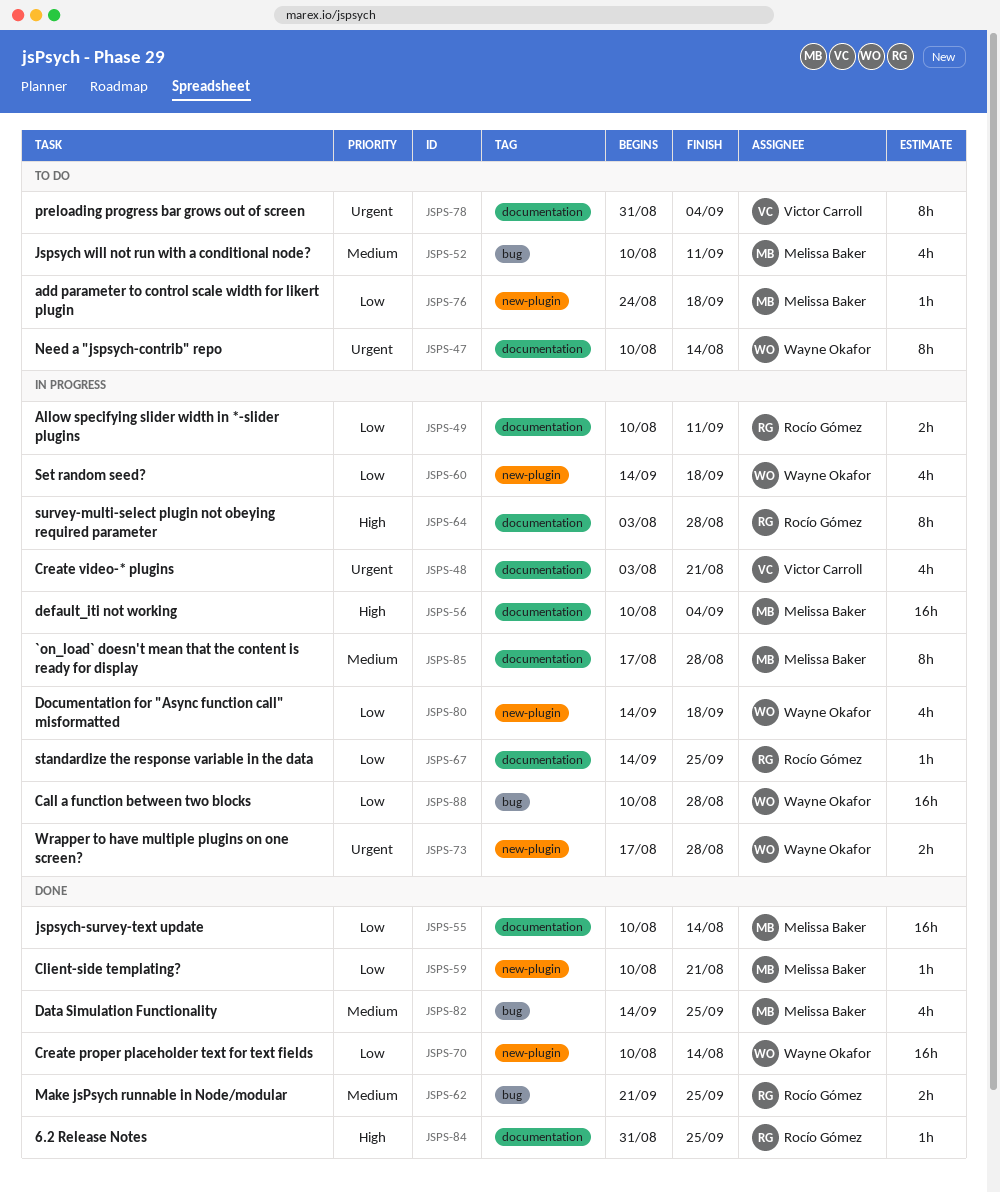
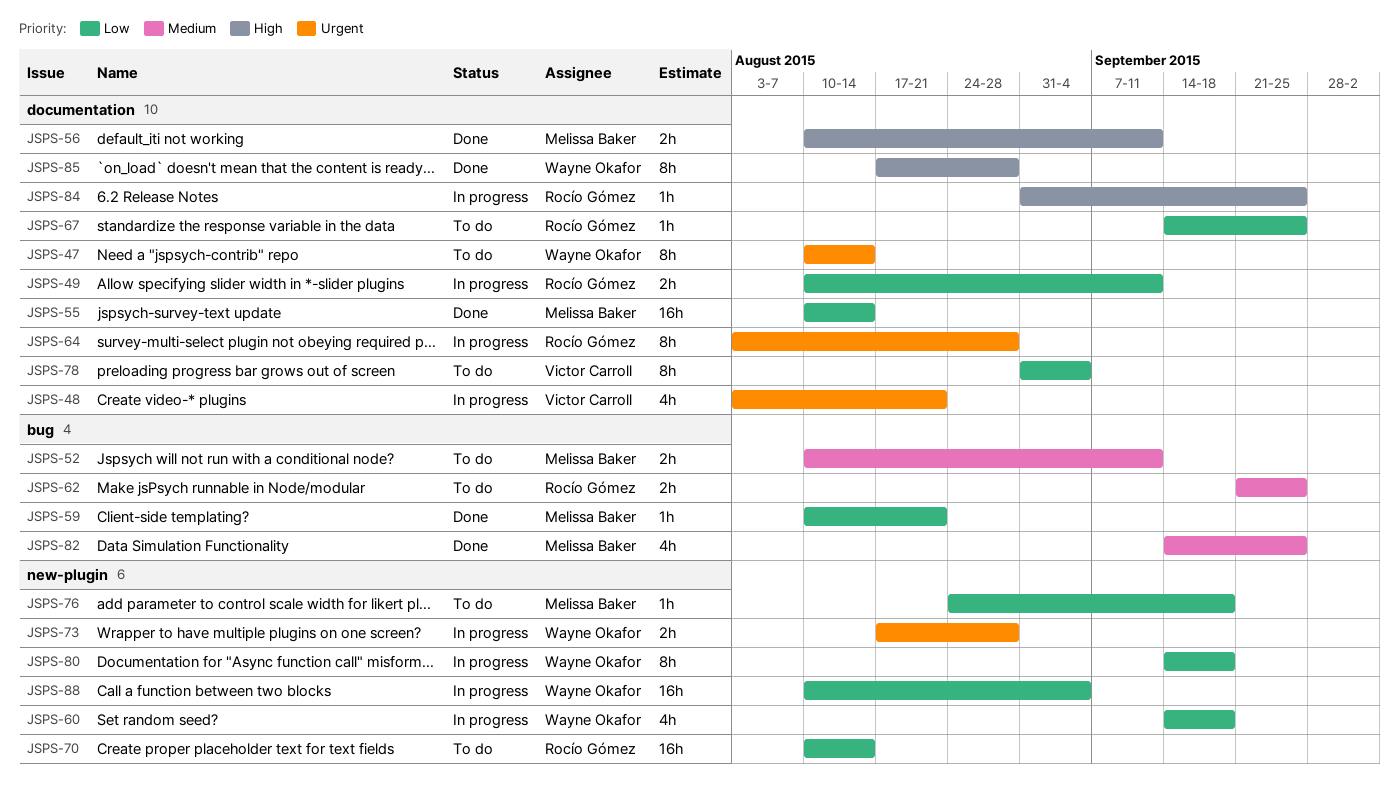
JSPS-52, estimate: 4h -> 2h
JSPS-56, status: In progress -> Done
JSPS-56, estimate: 16h -> 2h
JSPS-56, due: Sep 4 -> Sep 11
JSPS-59, label: new-plugin -> bug
JSPS-62, status: Done -> To do
JSPS-64, priority: High -> Urgent
JSPS-67, status: In progress -> To do
JSPS-70, status: Done -> To do
JSPS-70, owner: Wayne Okafor -> Rocío Gómez
JSPS-78, priority: Urgent -> Low
JSPS-80, estimate: 4h -> 8h
JSPS-84, status: Done -> In progress
JSPS-85, status: In progress -> Done
JSPS-85, owner: Melissa Baker -> Wayne Okafor
JSPS-85, priority: Medium -> High
JSPS-88, label: bug -> new-plugin
JSPS-88, due: Aug 28 -> Sep 4

